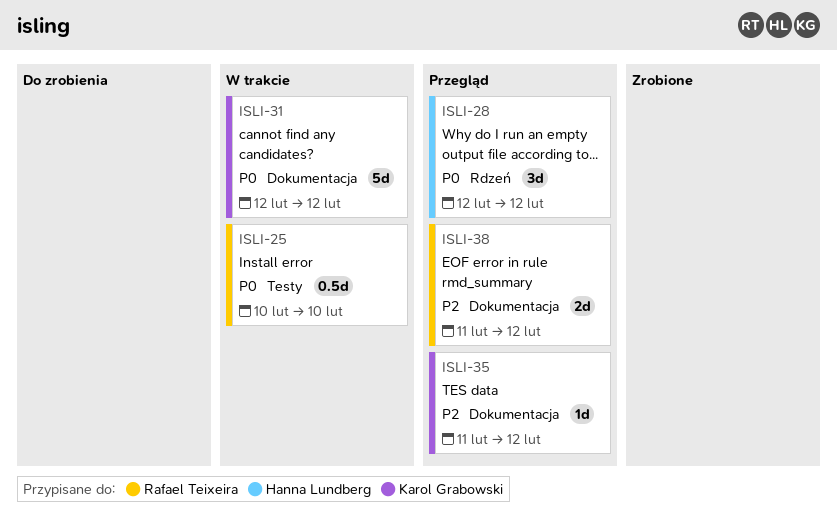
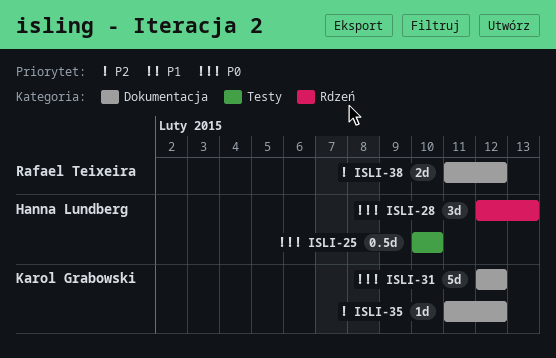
ISLI-25, owner: Rafael Teixeira -> Hanna Lundberg
ISLI-28, due: Feb 12 -> Feb 13

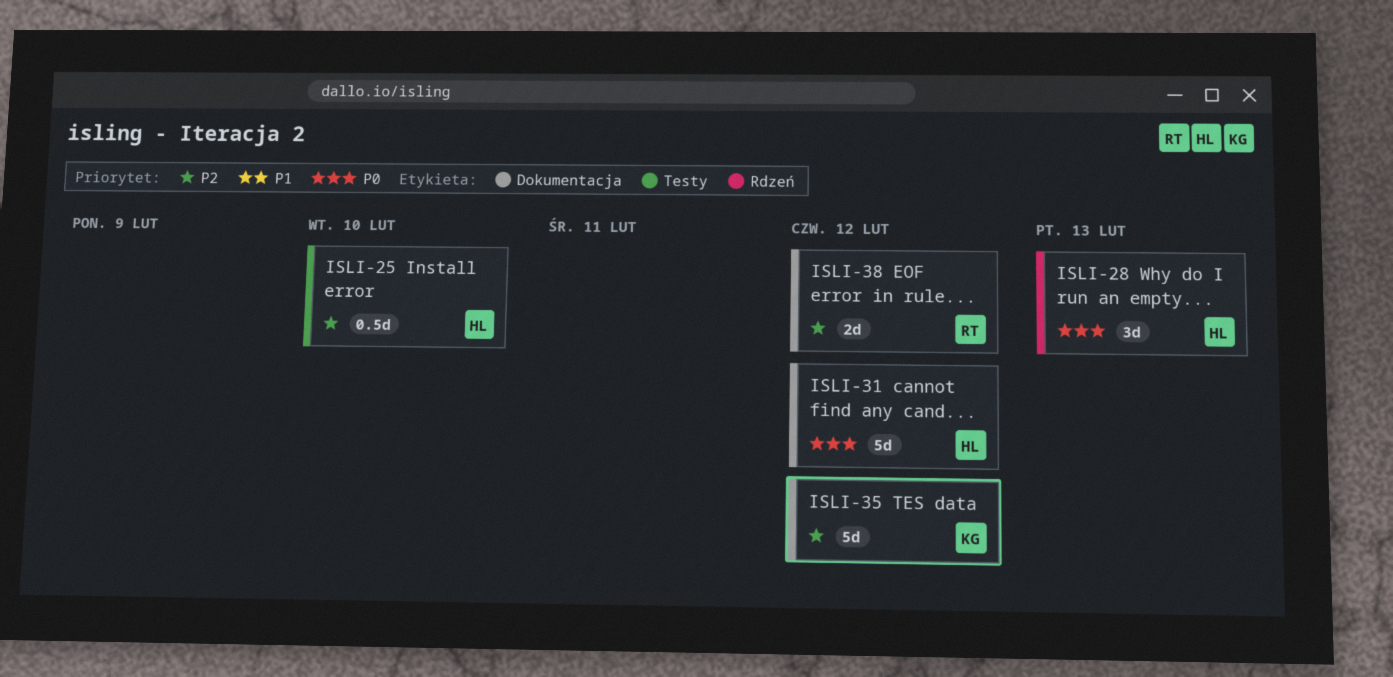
ISLI-25, priority: P0 -> P2
ISLI-31, owner: Karol Grabowski -> Hanna Lundberg
ISLI-35, estimate: 1d -> 5d

